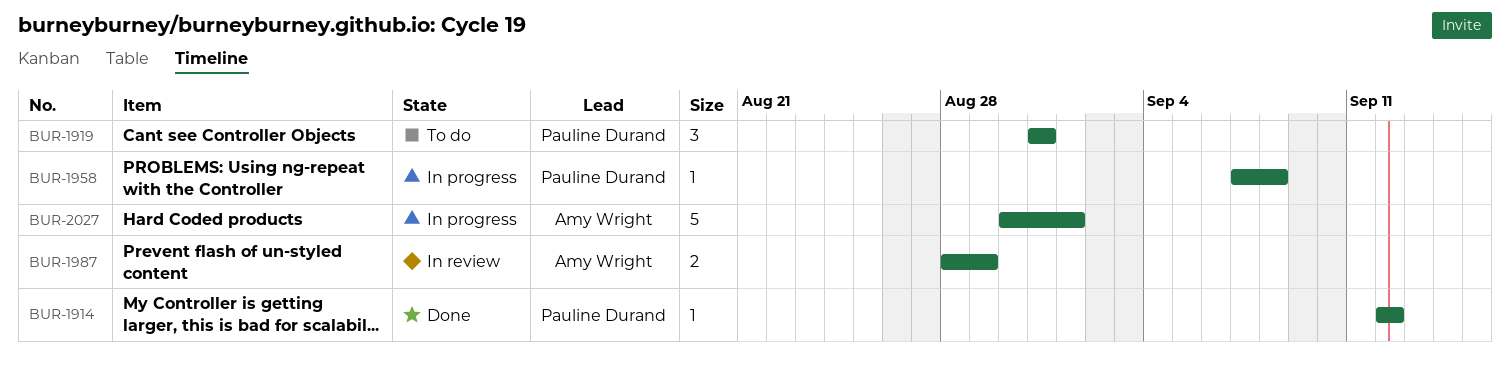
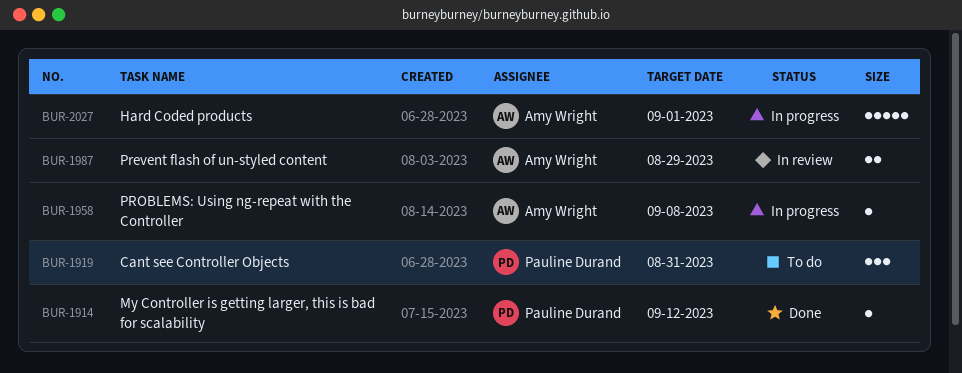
BUR-1958, owner: Pauline Durand -> Amy Wright

